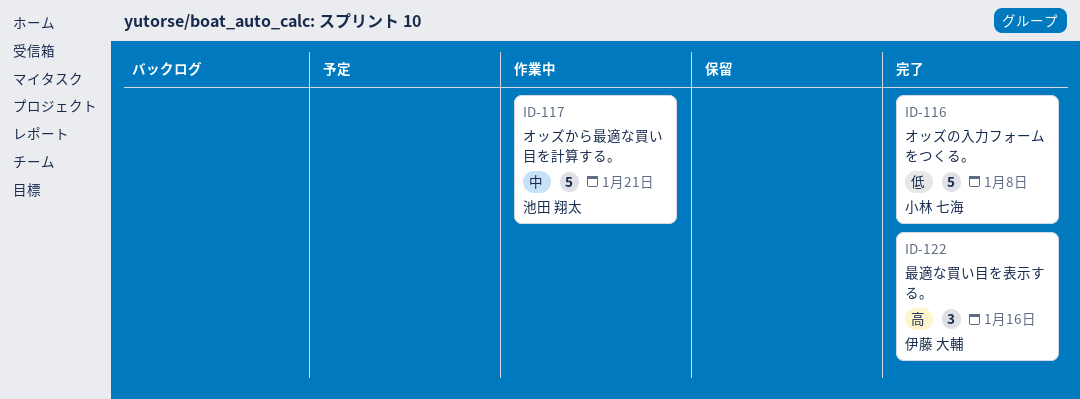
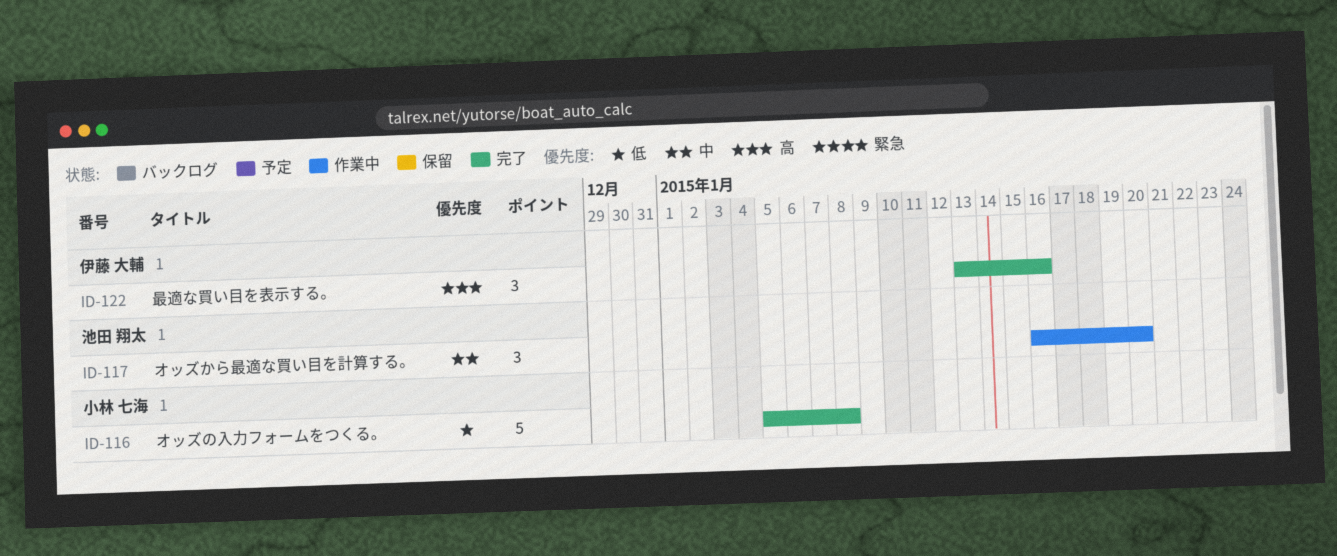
ID-117, estimate: 5 -> 3
ID-117, due: Jan 21 -> Jan 20

